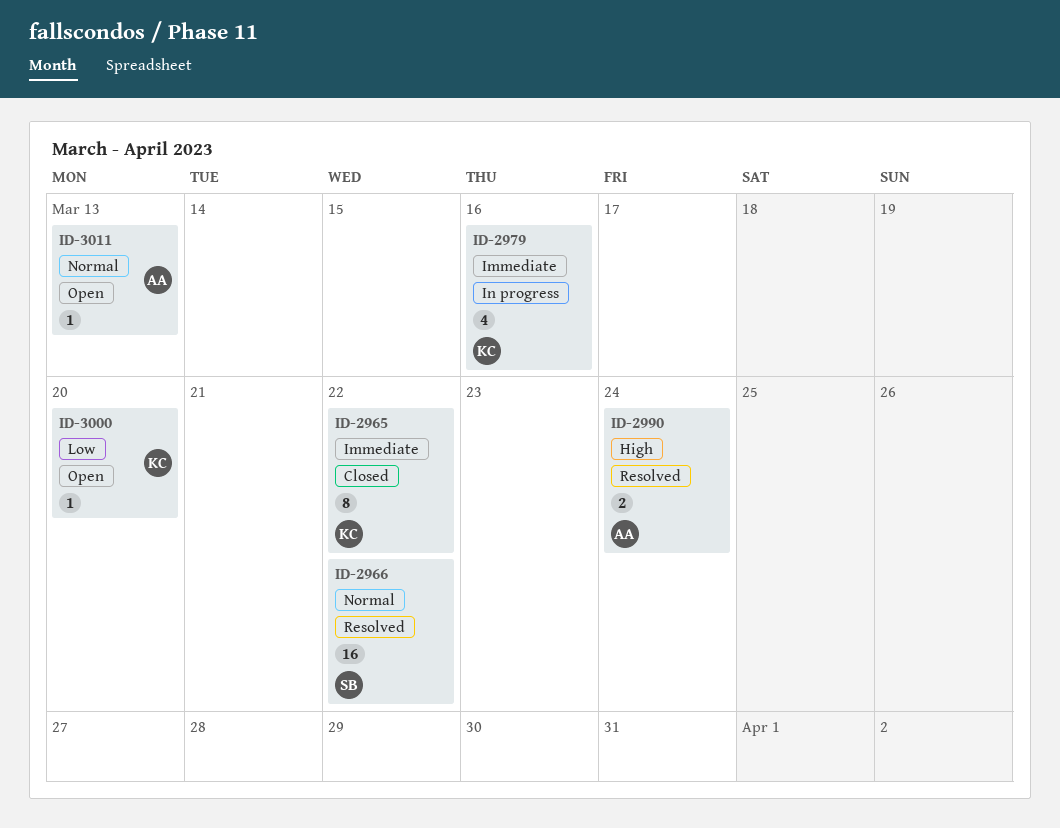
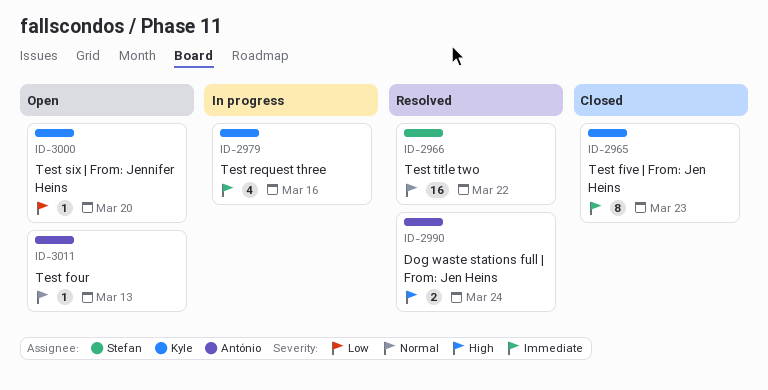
ID-2965, due: Mar 22 -> Mar 23

